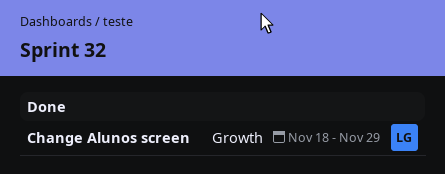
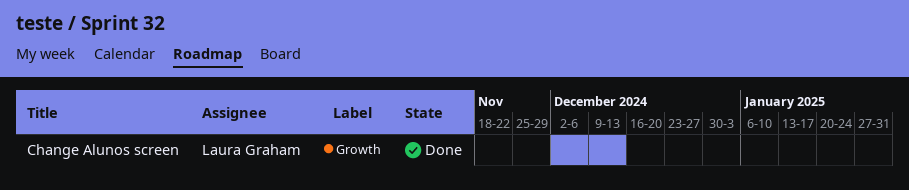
Change Alunos screen, start: Nov 18 -> Dec 2
Change Alunos screen, due: Nov 29 -> Dec 13

